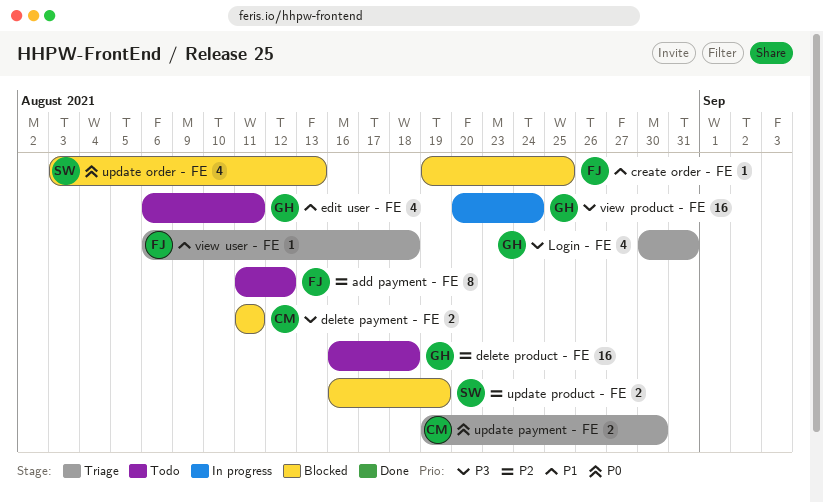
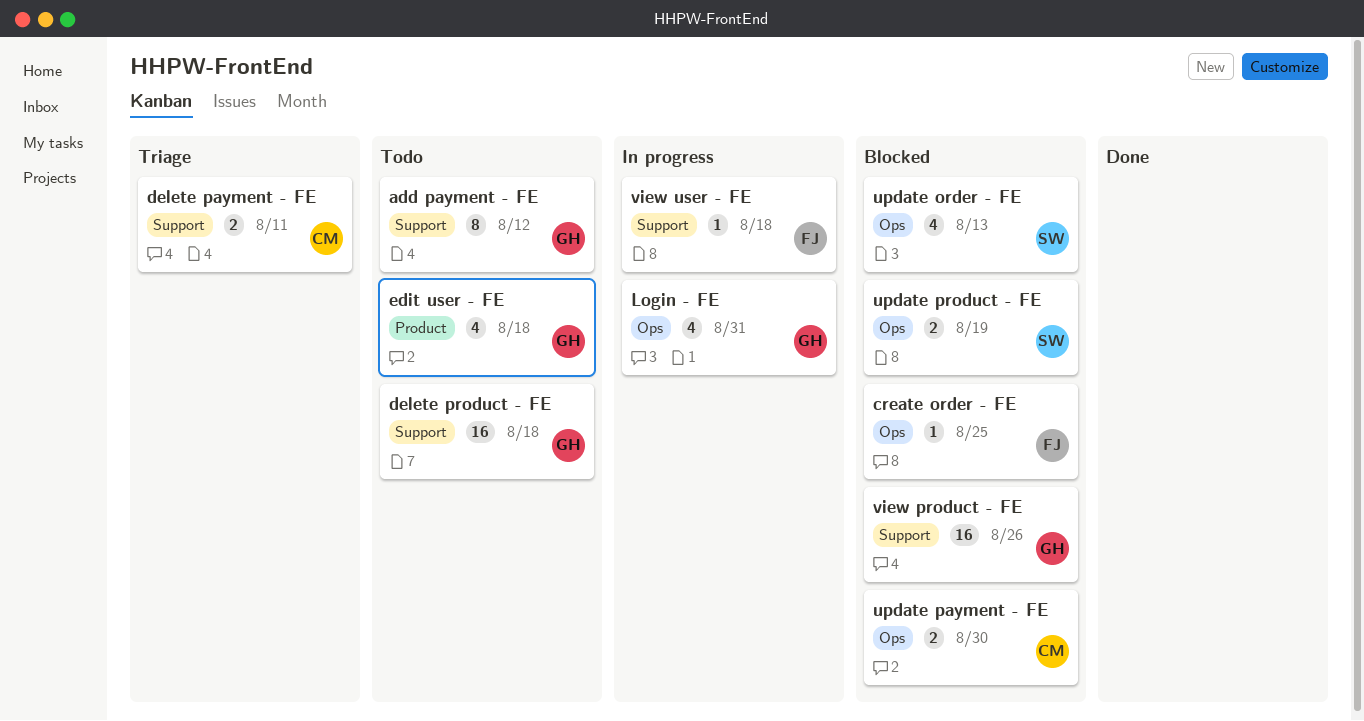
add payment - FE, owner: FJ -> GH
delete payment - FE, status: Blocked -> Triage
edit user - FE, due: Aug 11 -> Aug 18
Login - FE, status: Triage -> In progress
update payment - FE, status: Triage -> Blocked
view product - FE, status: In progress -> Blocked
view product - FE, due: Aug 24 -> Aug 26
view user - FE, status: Triage -> In progress

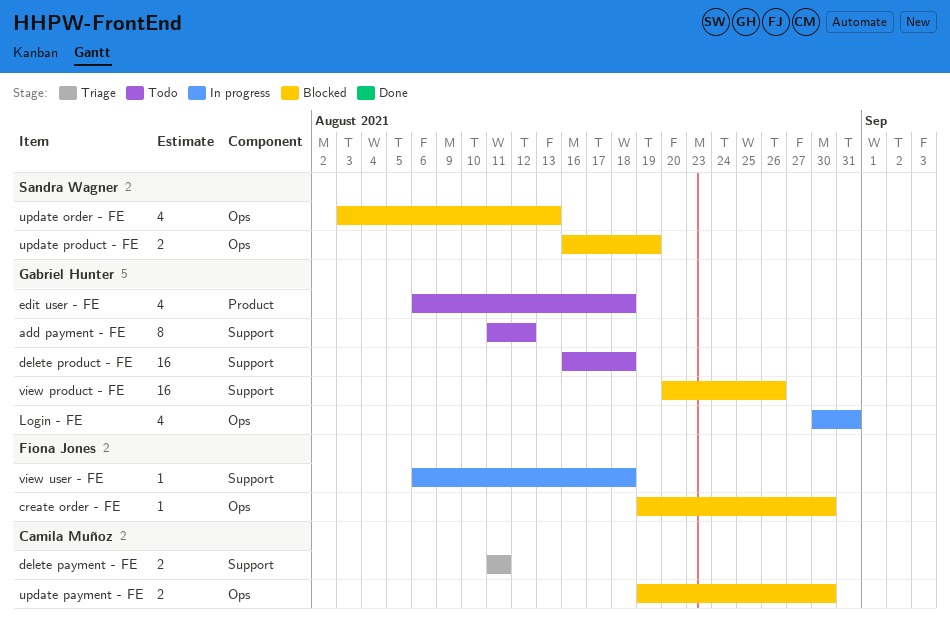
create order - FE, due: Aug 25 -> Aug 30

